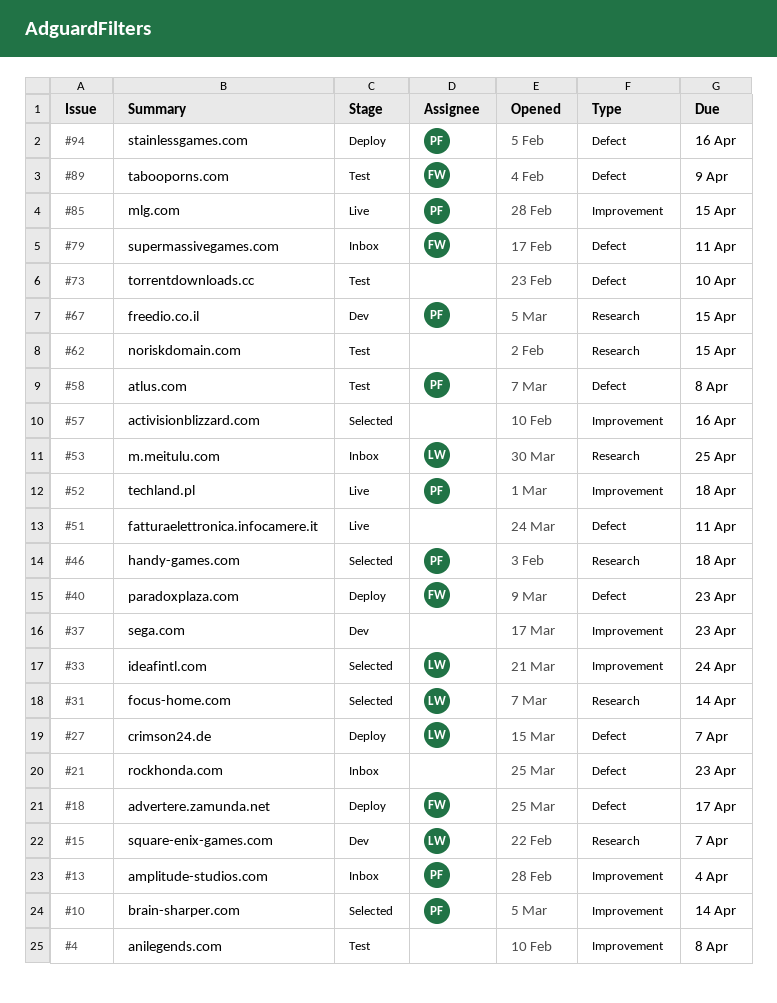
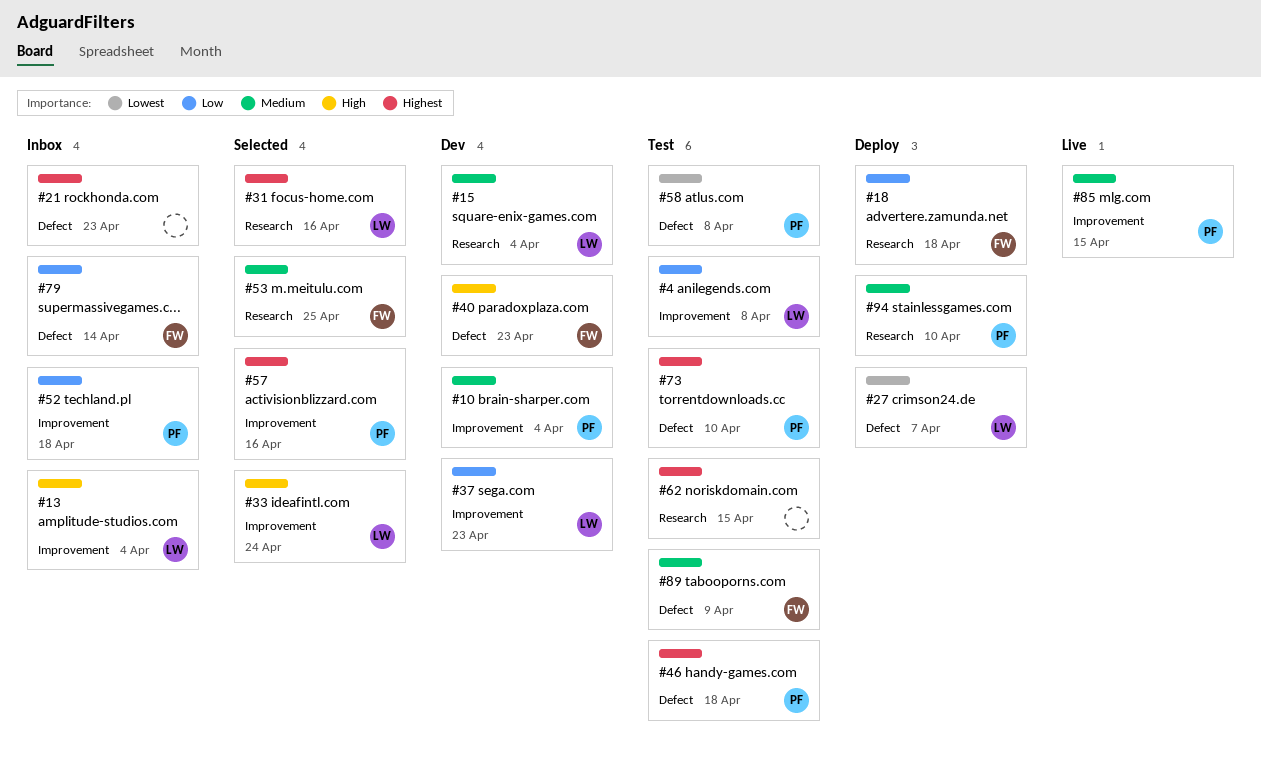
#4, owner: none -> LW
#10, status: Selected -> Dev
#10, due: Apr 14 -> Apr 4
#13, owner: PF -> LW
#15, due: Apr 7 -> Apr 4
#18, label: Defect -> Research
#18, due: Apr 17 -> Apr 18
#31, due: Apr 14 -> Apr 16
#37, owner: none -> LW
#40, status: Deploy -> Dev
#46, status: Selected -> Test
#46, label: Research -> Defect
#51: present -> none
#52, status: Live -> Inbox
#53, status: Inbox -> Selected
#53, owner: LW -> FW
#57, owner: none -> PF
#67: present -> none
#73, owner: none -> PF
#79, due: Apr 11 -> Apr 14
#94, label: Defect -> Research
#94, due: Apr 16 -> Apr 10

